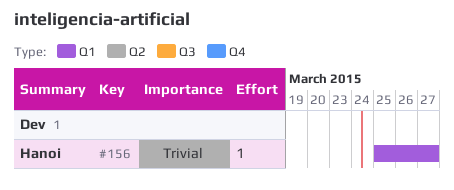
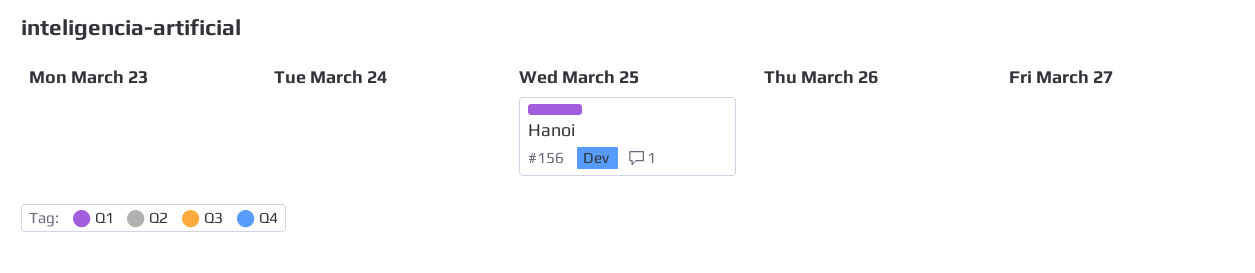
#156, due: Mar 27 -> Mar 25

